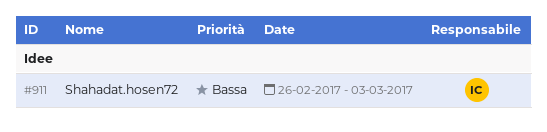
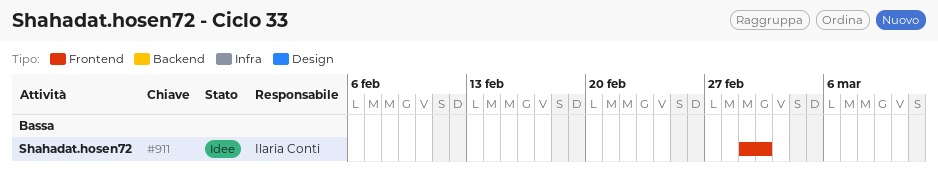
#911, start: Feb 26 -> Mar 1
#911, due: Mar 3 -> Mar 2

